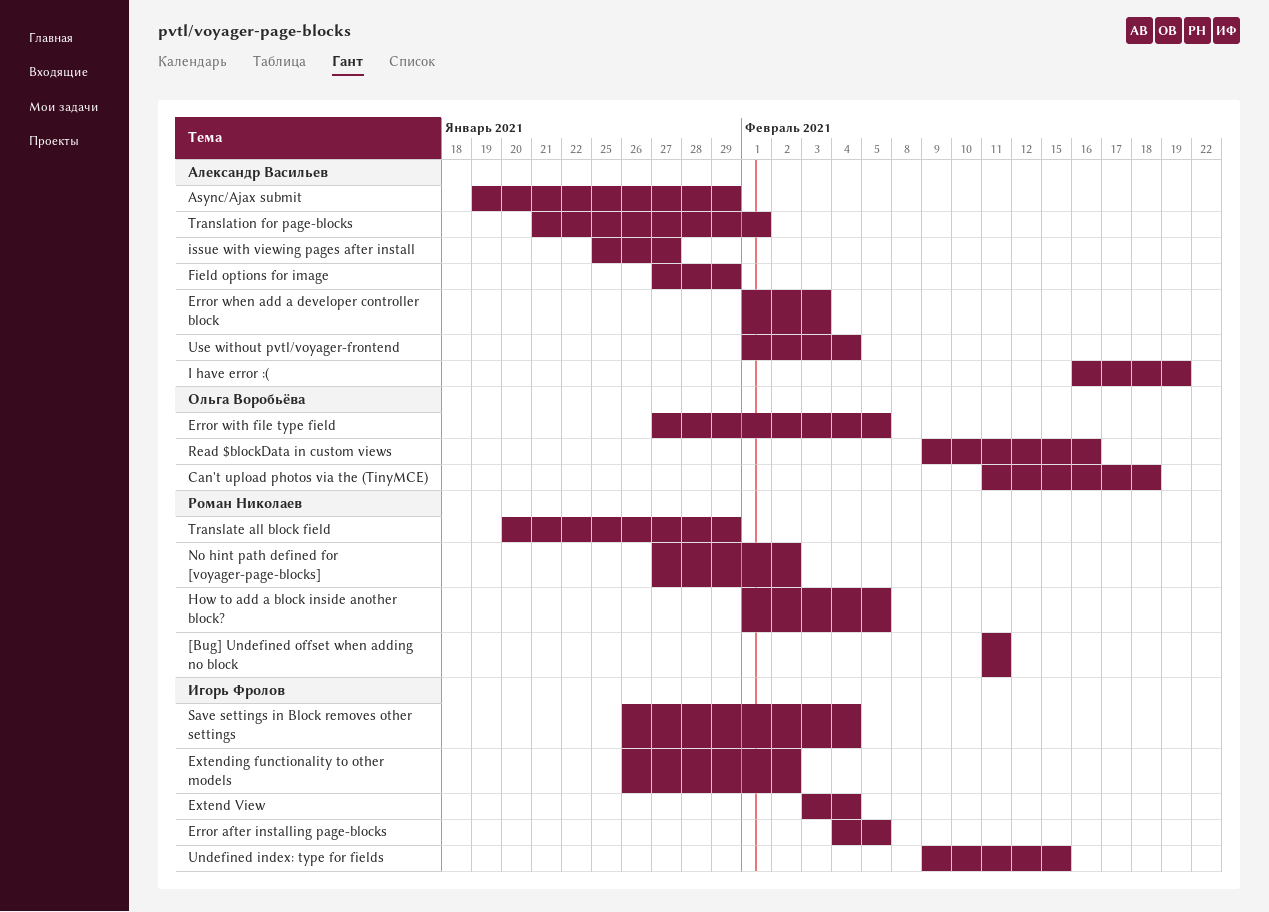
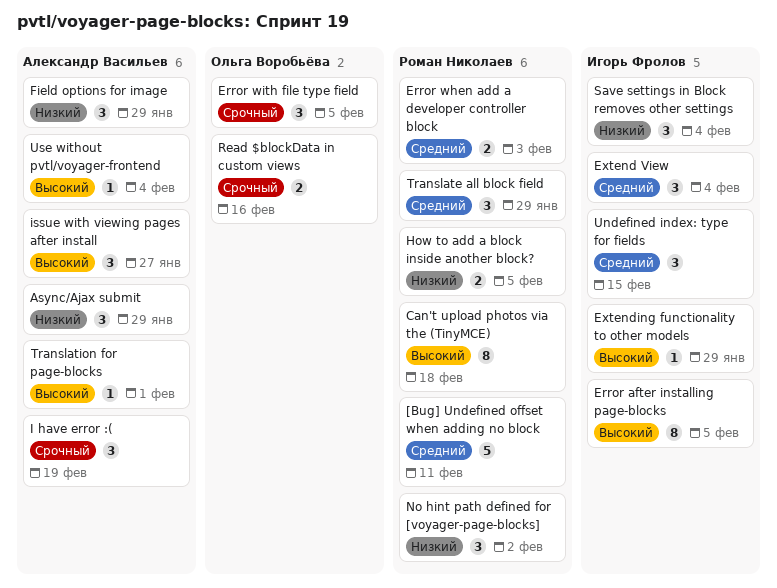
Can't upload photos via the (TinyMCE), owner: Ольга Воробьёва -> Роман Николаев
Error when add a developer controller block, owner: Александр Васильев -> Роман Николаев
Extending functionality to other models, due: Feb 2 -> Jan 29

